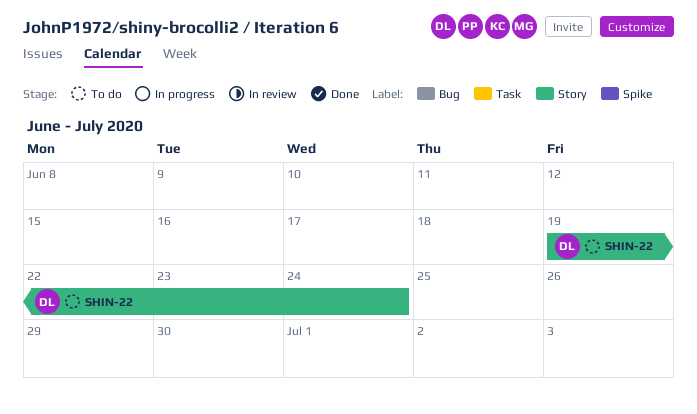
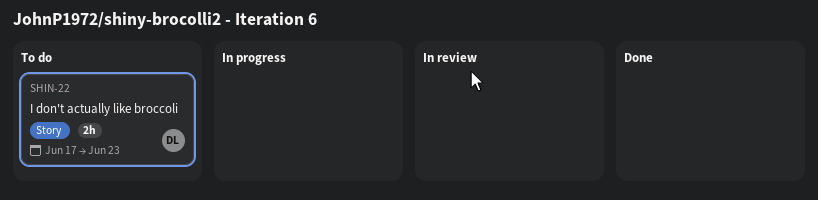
SHIN-22, start: Jun 19 -> Jun 17
SHIN-22, due: Jun 24 -> Jun 23

